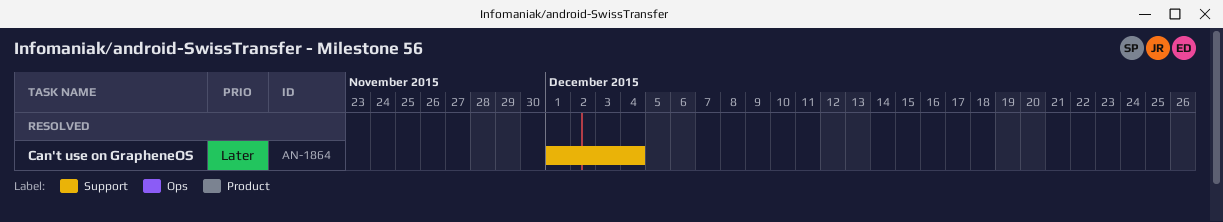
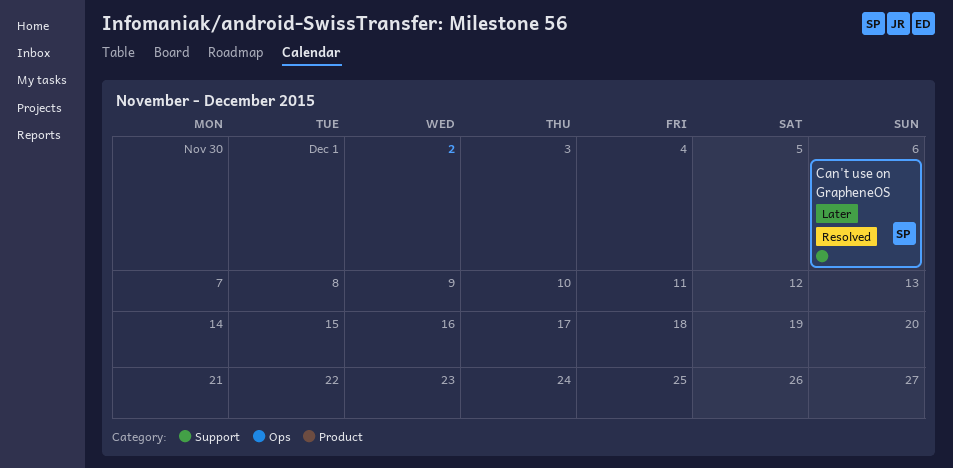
Can't use on GrapheneOS, due: Dec 4 -> Dec 6

